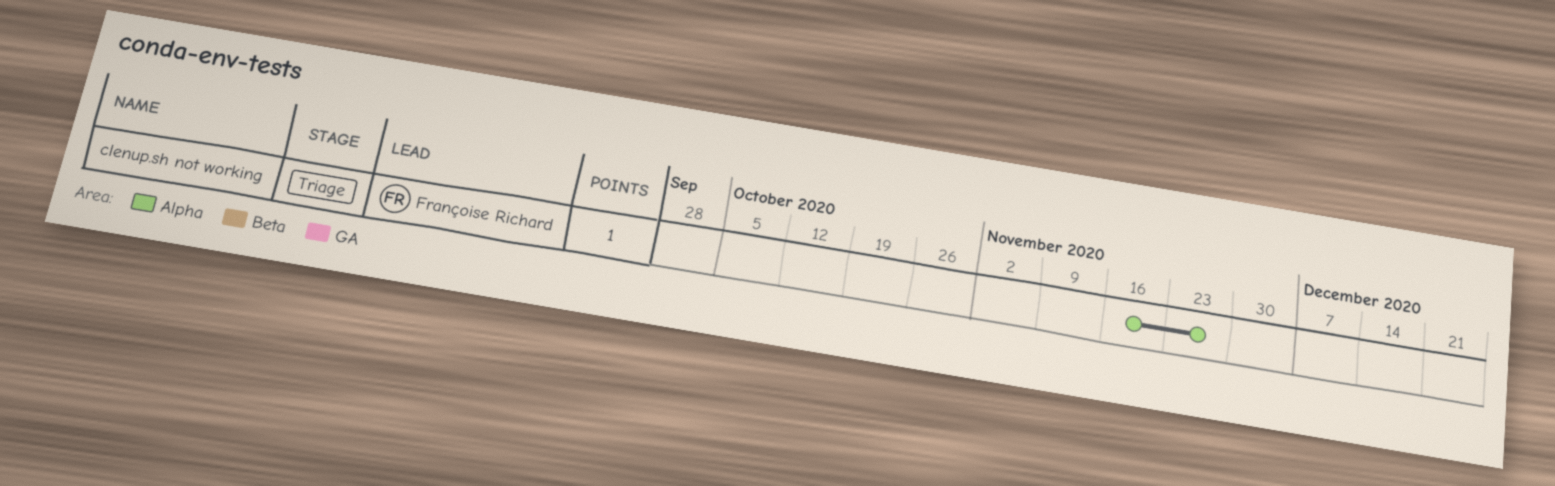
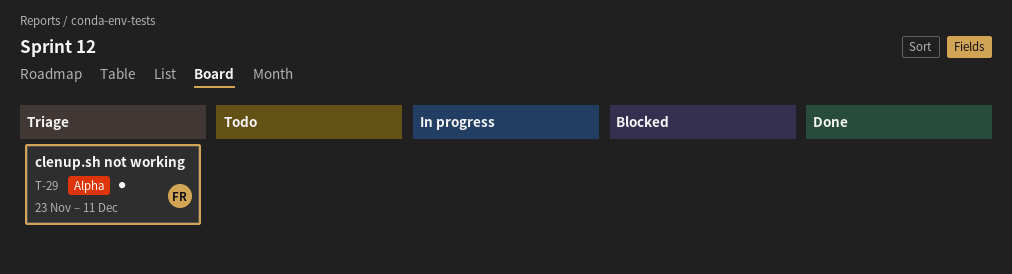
clenup.sh not working, start: Nov 16 -> Nov 23
clenup.sh not working, due: Nov 27 -> Dec 11

